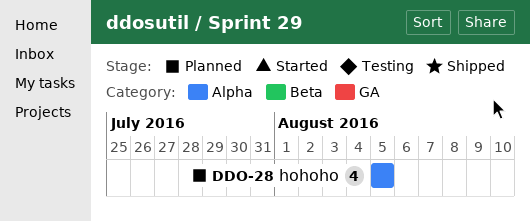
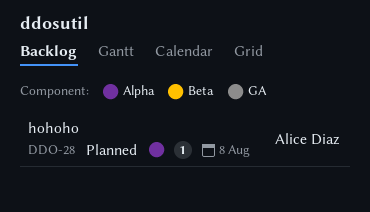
DDO-28, estimate: 4 -> 1
DDO-28, due: Aug 5 -> Aug 8

